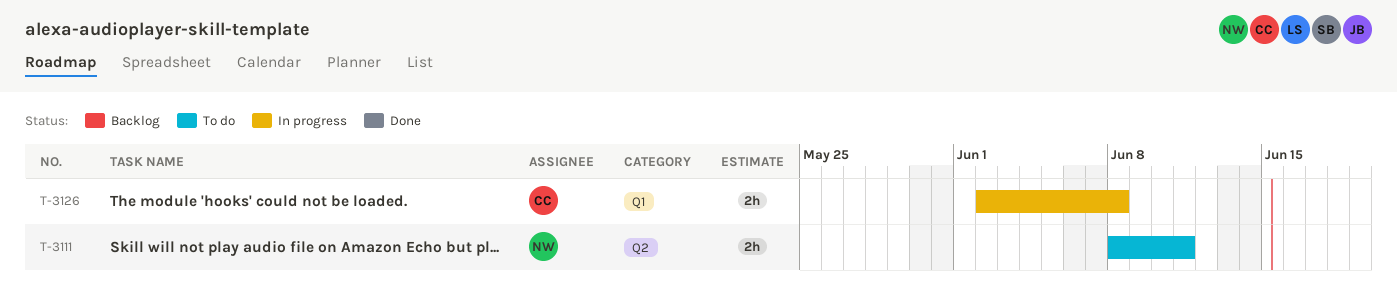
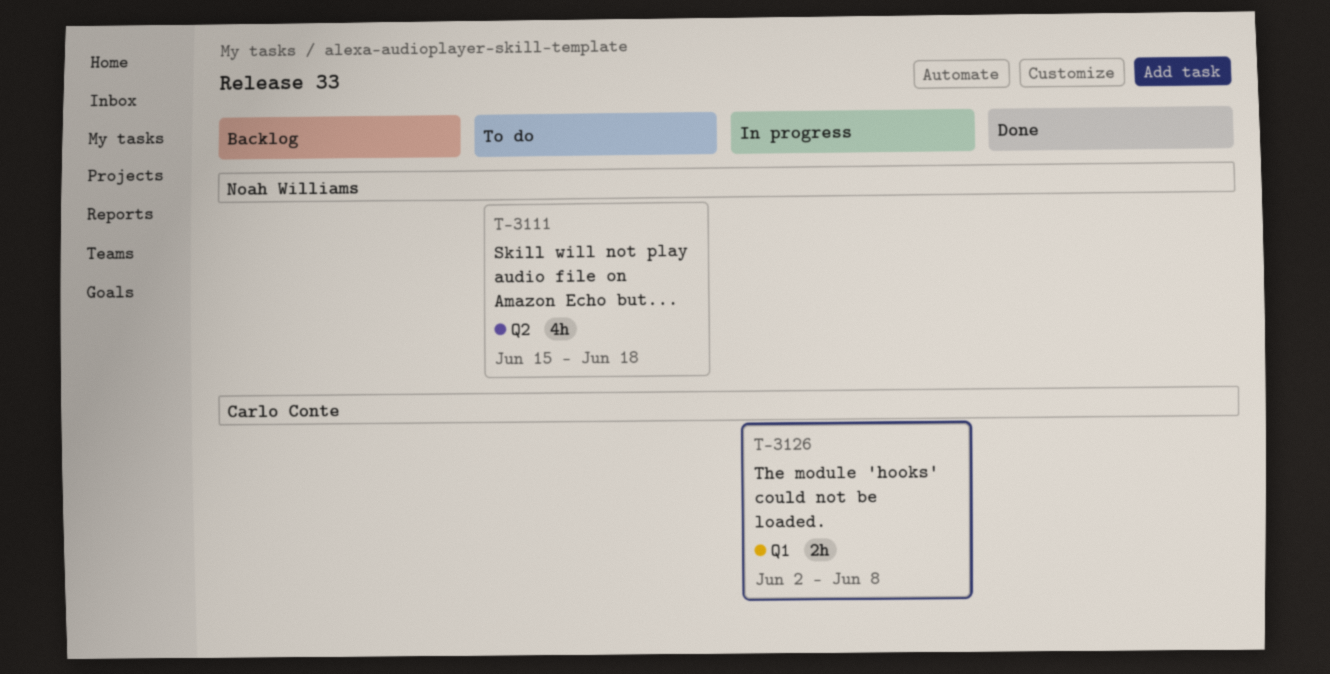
T-3111, estimate: 2h -> 4h
T-3111, start: Jun 8 -> Jun 15
T-3111, due: Jun 11 -> Jun 18

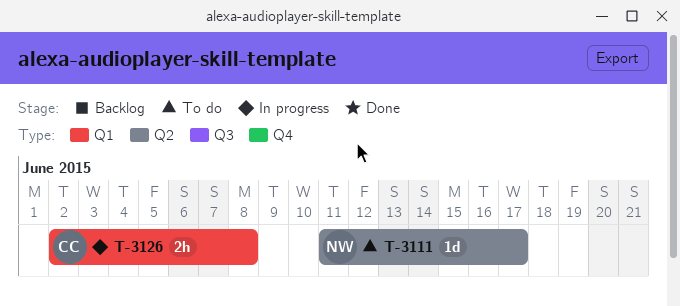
T-3111, estimate: 4h -> 1d
T-3111, start: Jun 15 -> Jun 11
T-3111, due: Jun 18 -> Jun 17

